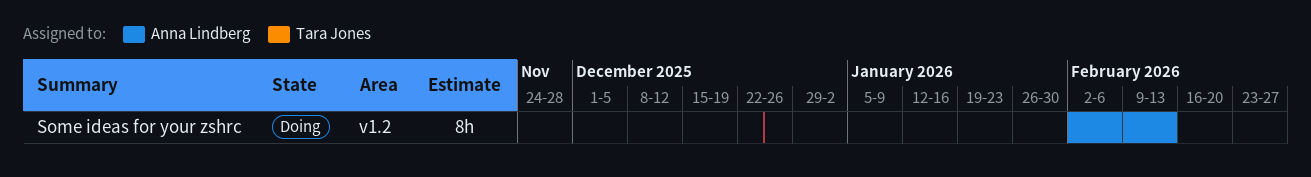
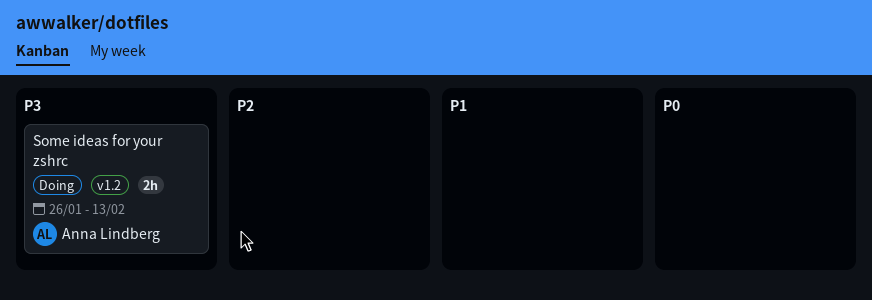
Some ideas for your zshrc, estimate: 8h -> 2h
Some ideas for your zshrc, start: Feb 2 -> Jan 26

